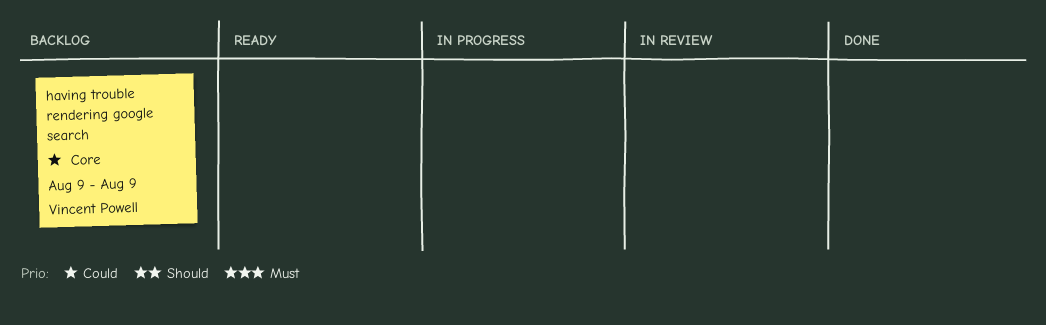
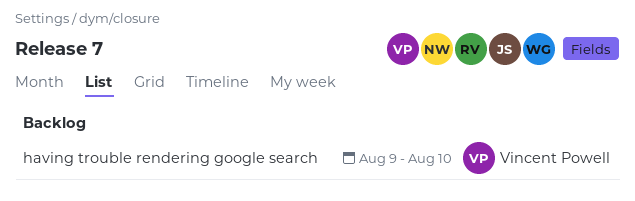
having trouble rendering google search, due: Aug 9 -> Aug 10

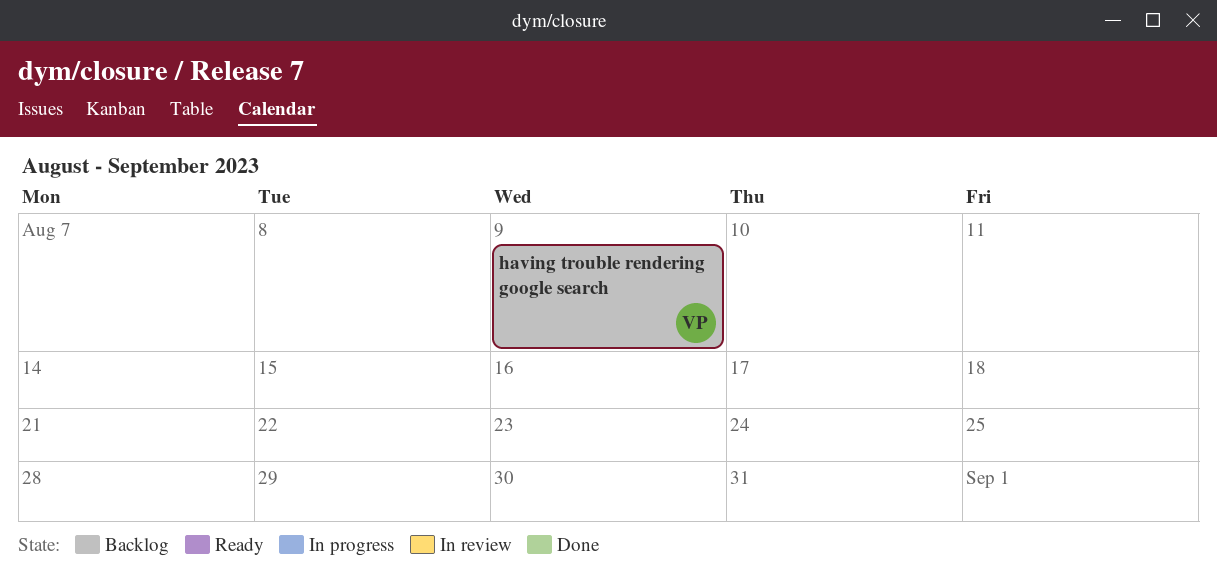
having trouble rendering google search, due: Aug 10 -> Aug 9

